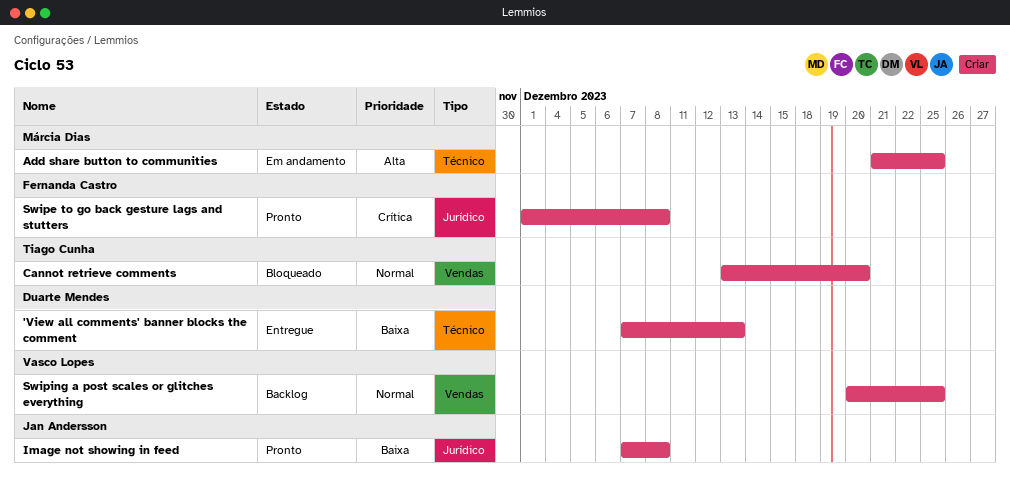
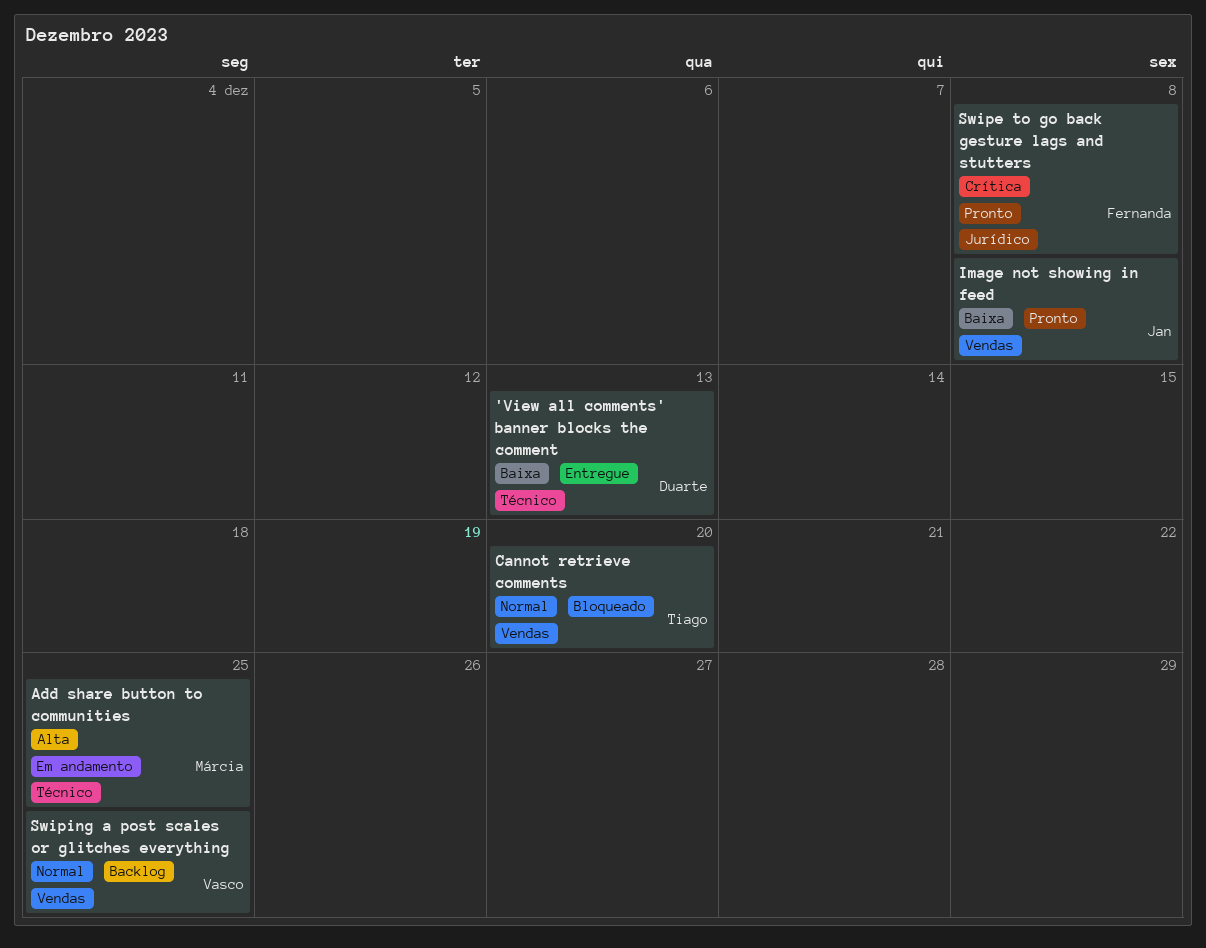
Image not showing in feed, label: Jurídico -> Vendas

